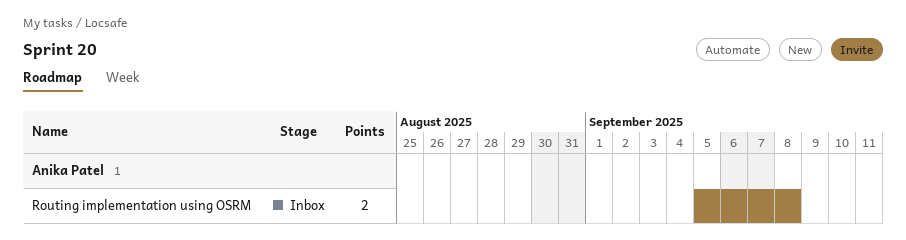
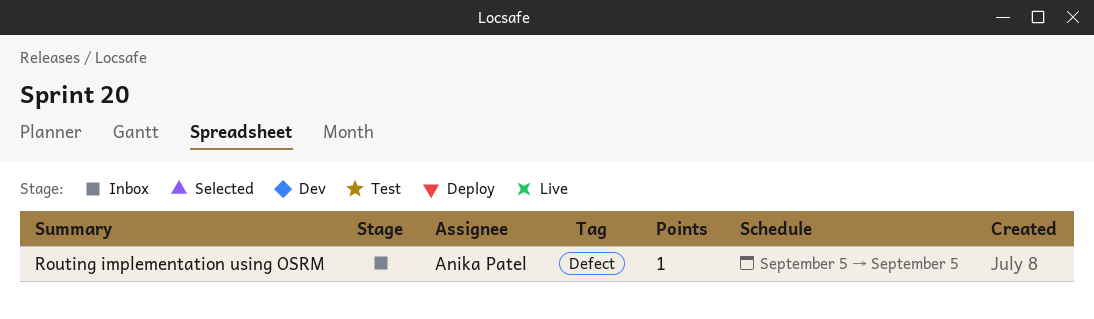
Routing implementation using OSRM, estimate: 2 -> 1
Routing implementation using OSRM, due: Sep 8 -> Sep 5

